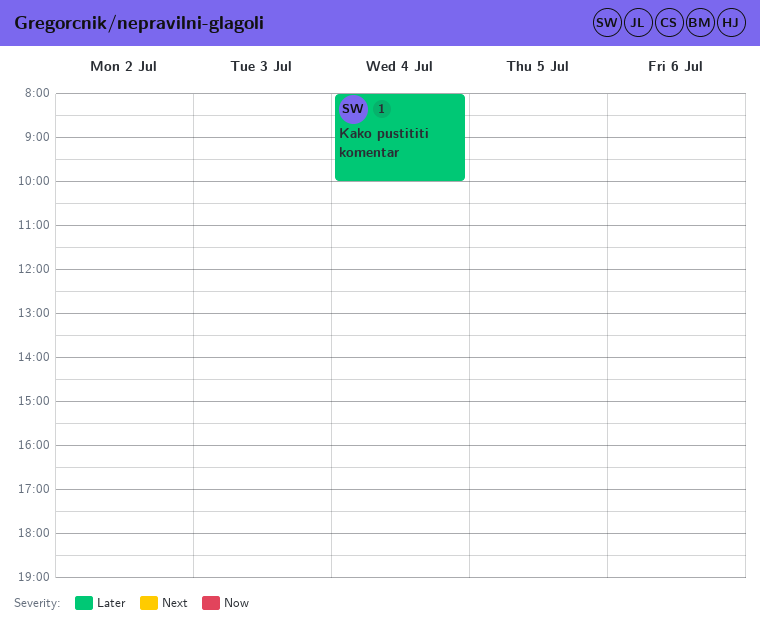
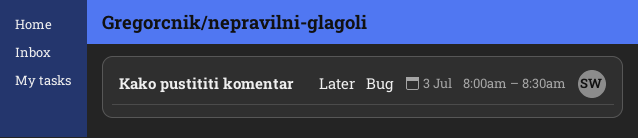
Kako pustititi komentar, day: Jul 4 -> Jul 3
Kako pustititi komentar, ends: 10:00 -> 08:30

